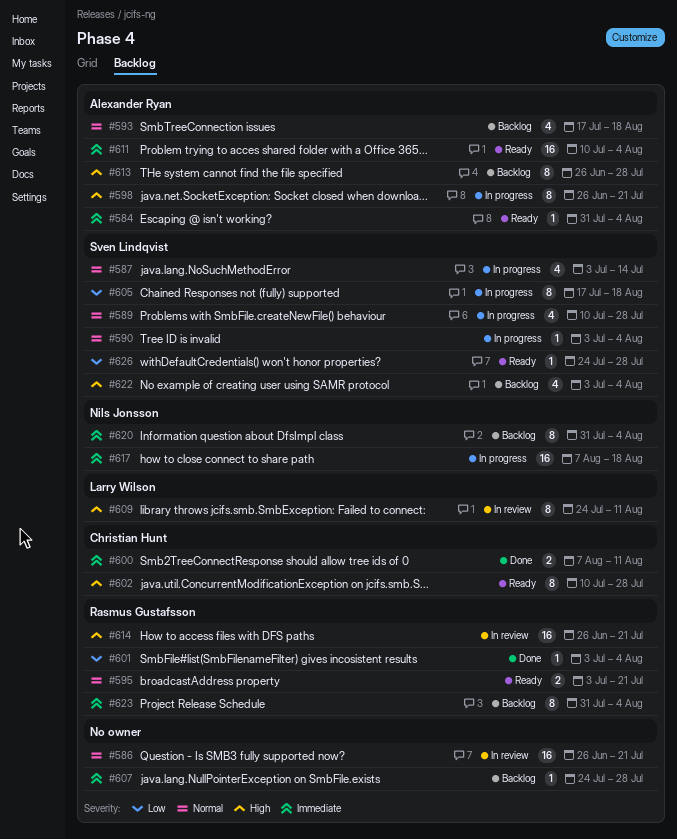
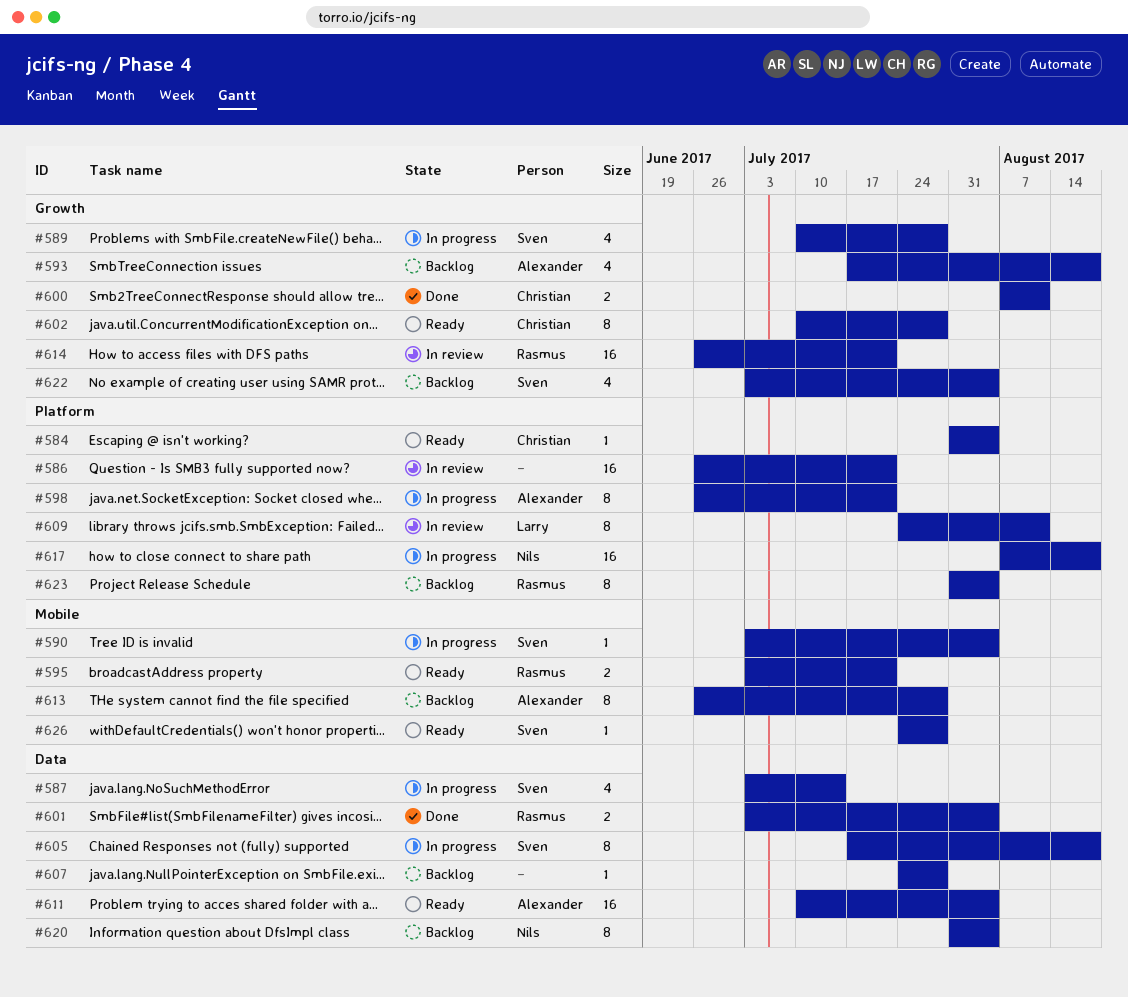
#584, owner: Alexander Ryan -> Christian Hunt
#601, estimate: 1 -> 2

